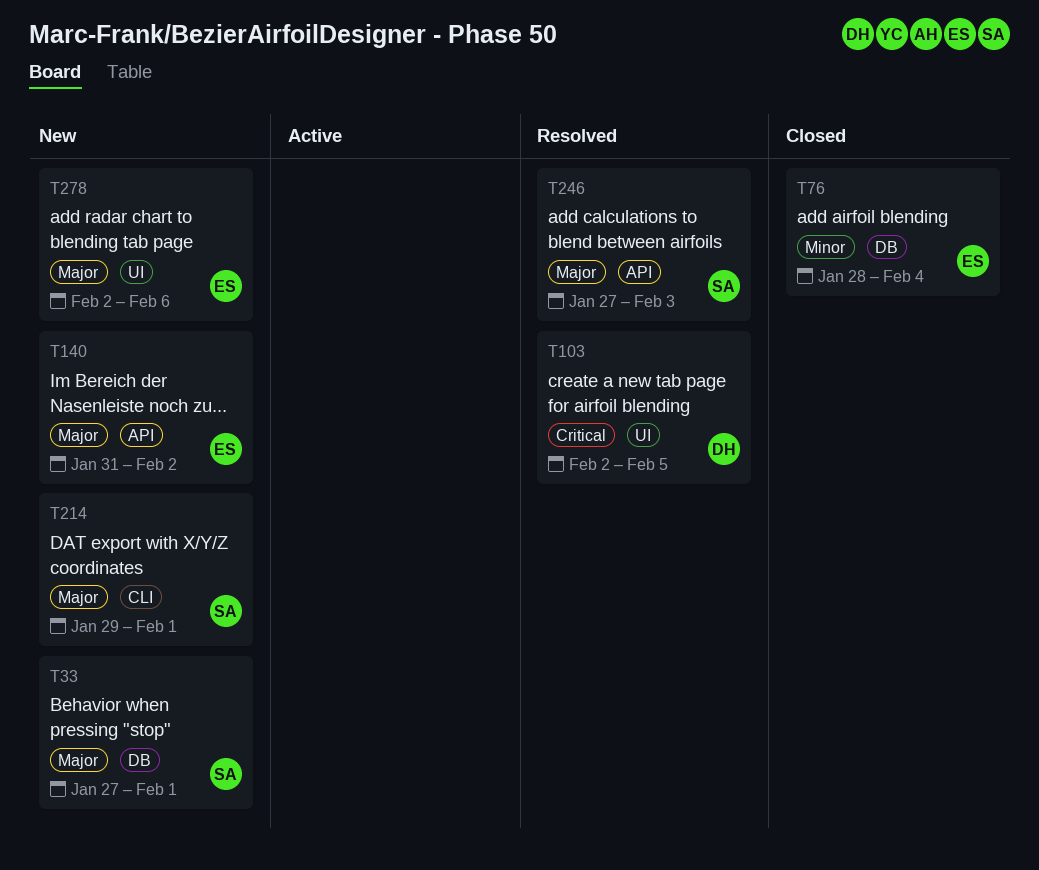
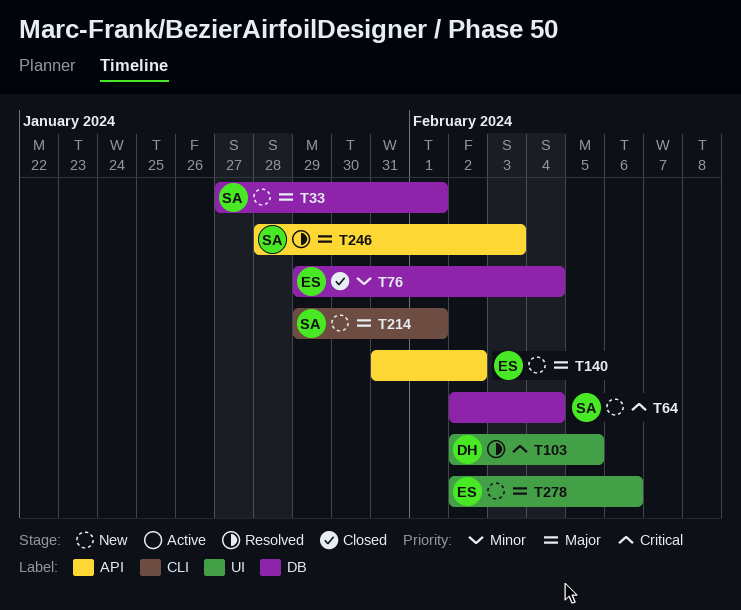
T64: none -> present
T76, start: Jan 28 -> Jan 29
T246, start: Jan 27 -> Jan 28

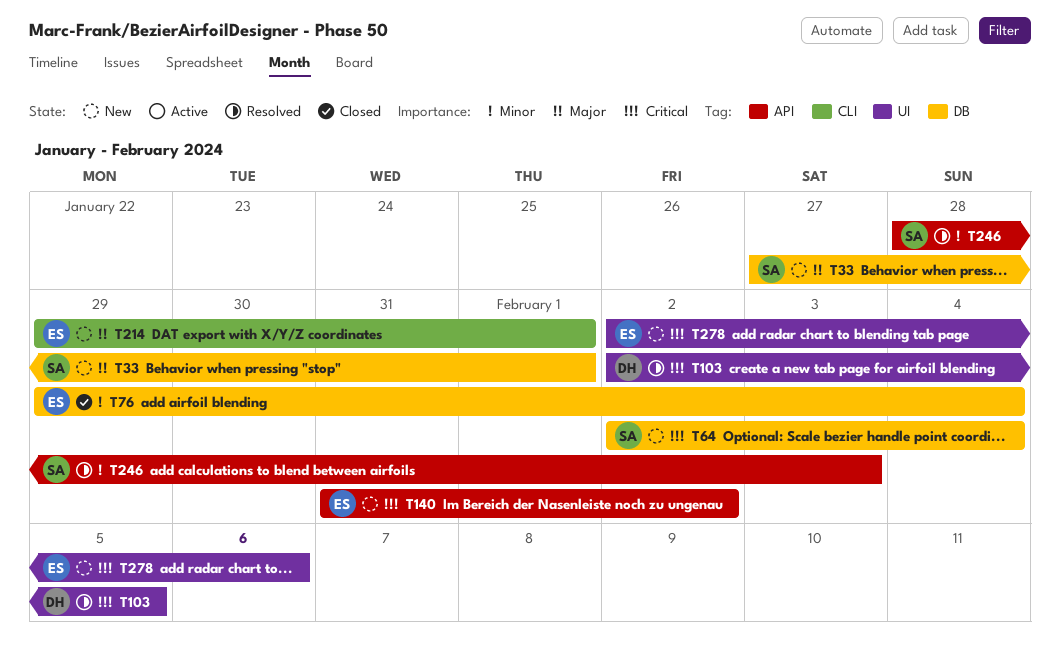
T140, priority: Major -> Critical
T214, owner: SA -> ES
T246, priority: Major -> Minor
T278, priority: Major -> Critical

